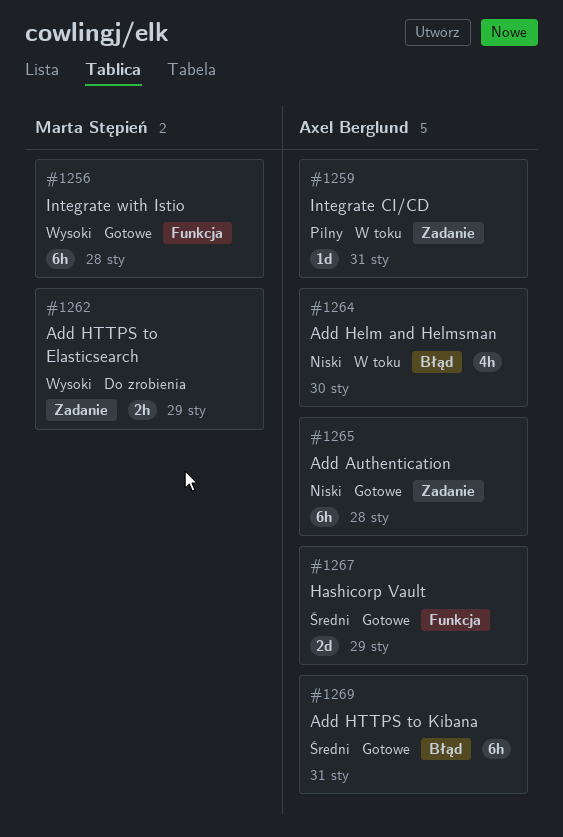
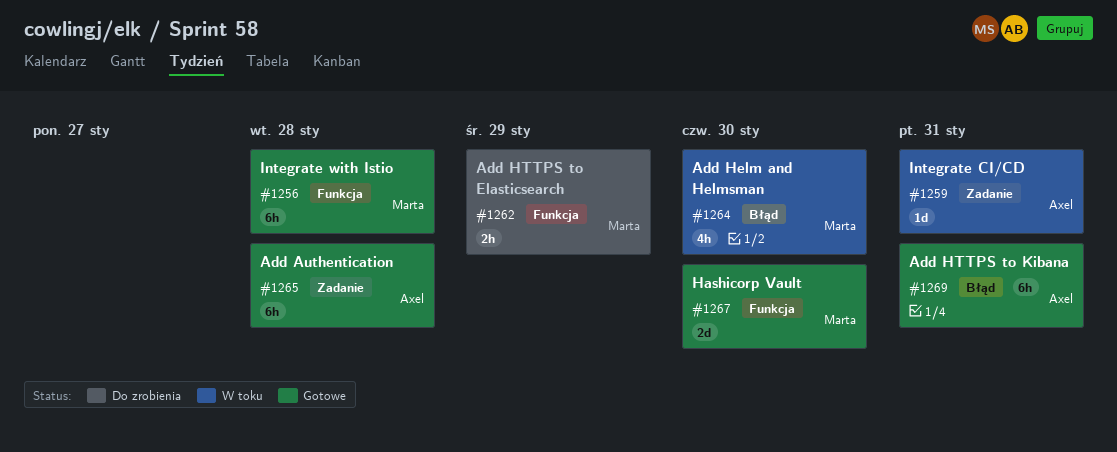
#1262, label: Zadanie -> Funkcja
#1264, owner: Axel Berglund -> Marta Stępień
#1267, owner: Axel Berglund -> Marta Stępień
#1267, due: Jan 29 -> Jan 30

